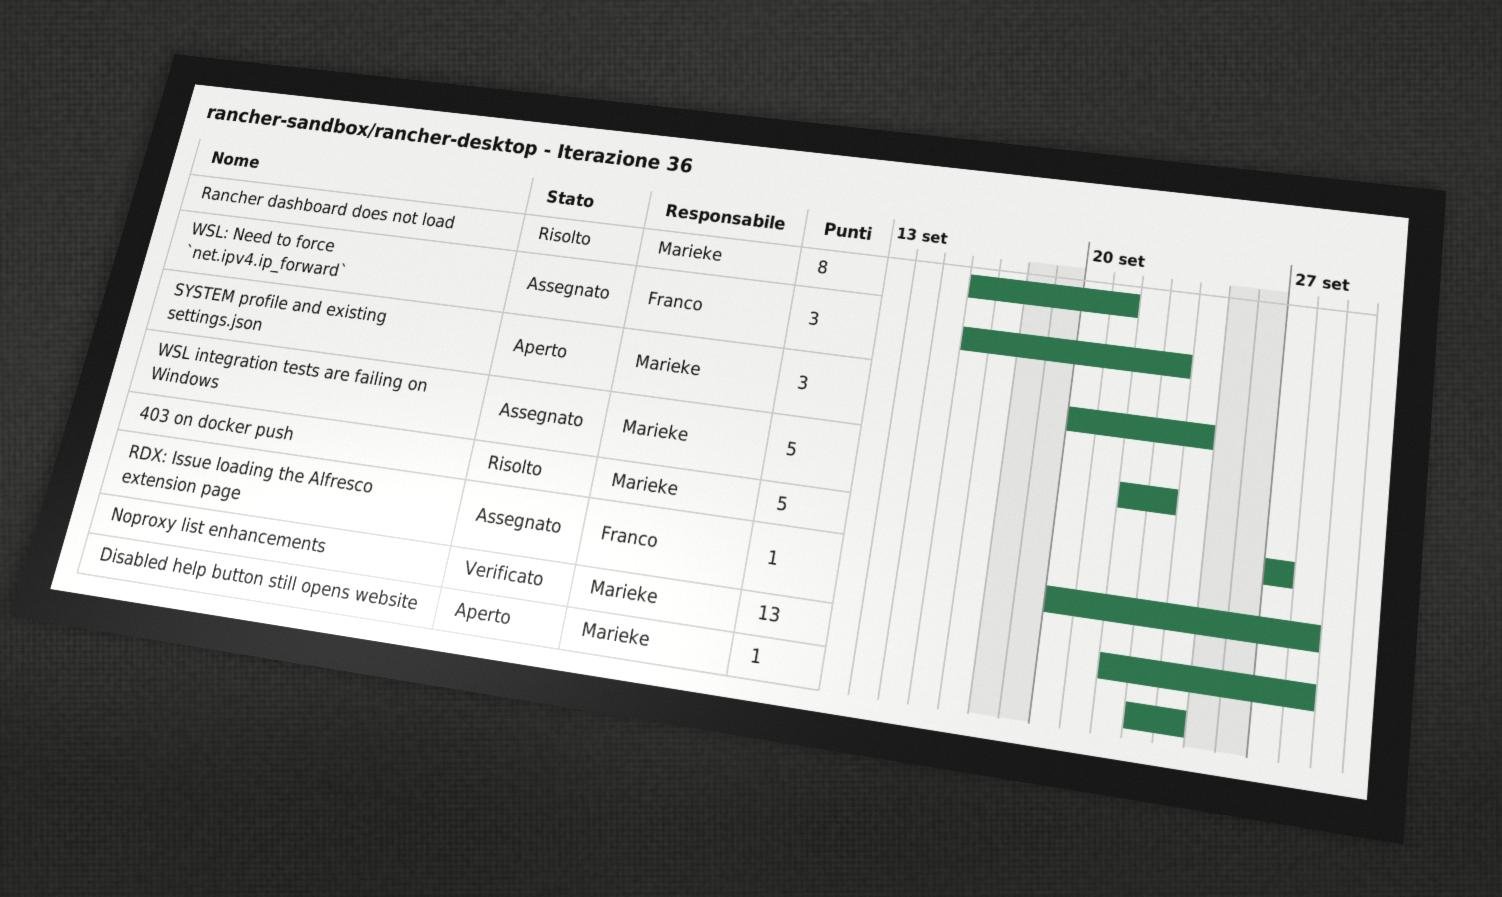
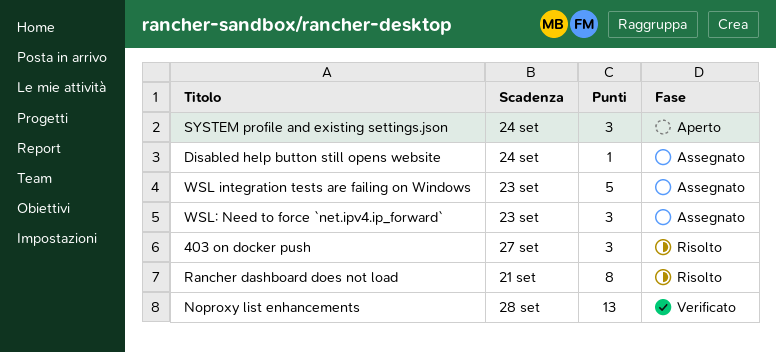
403 on docker push, estimate: 5 -> 3
Disabled help button still opens website, status: Aperto -> Assegnato
RDX: Issue loading the Alfresco extension page: present -> none

